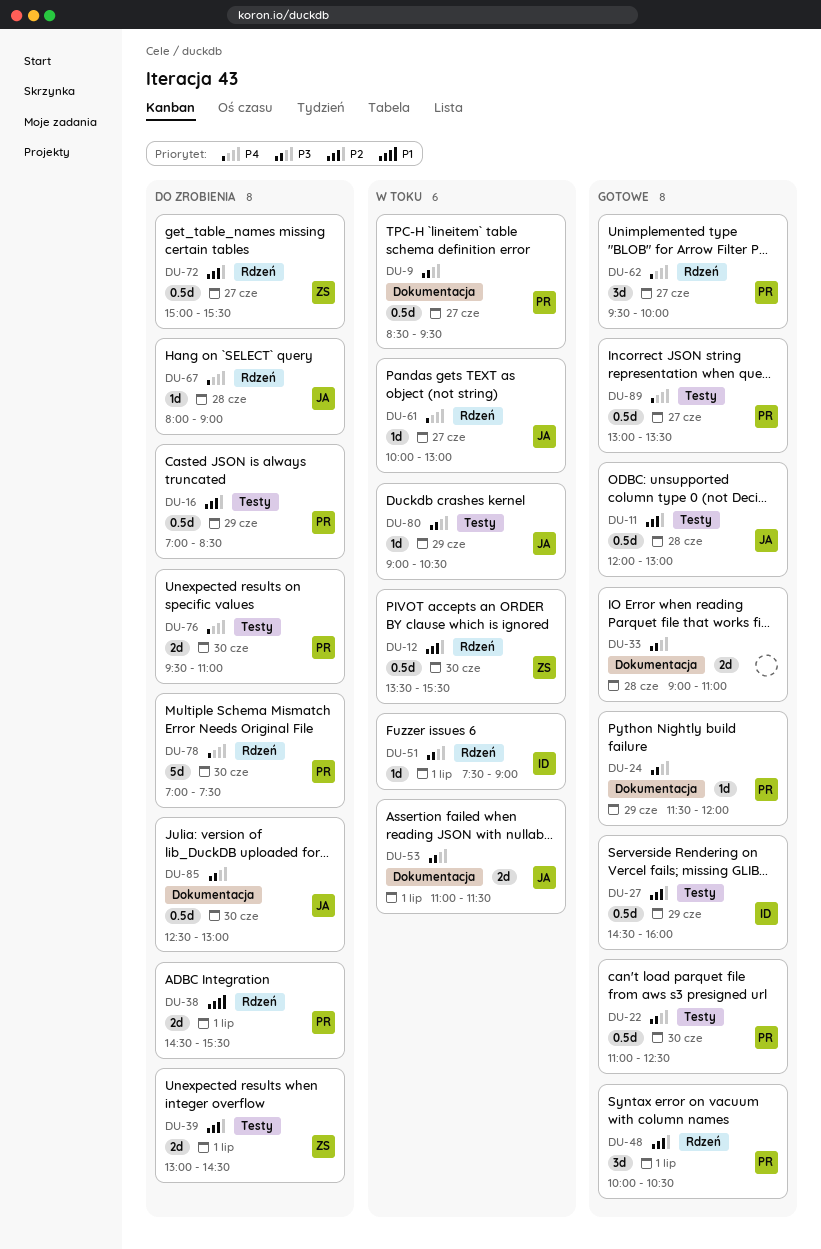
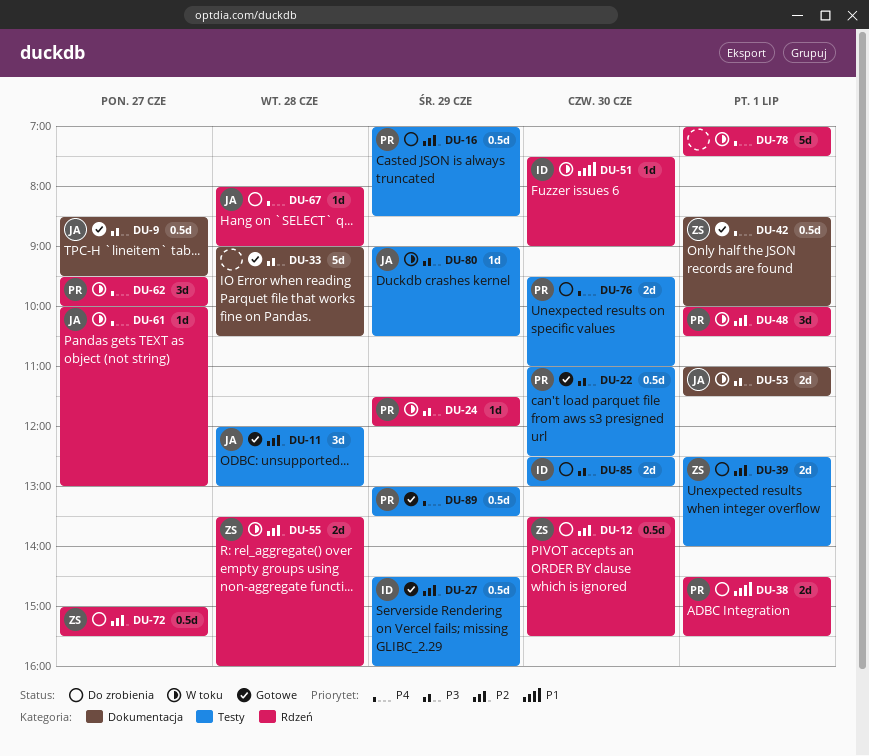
DU-9, status: W toku -> Gotowe
DU-9, owner: PR -> JA
DU-11, estimate: 0.5d -> 3d
DU-12, status: W toku -> Do zrobienia
DU-24, status: Gotowe -> W toku
DU-24, label: Dokumentacja -> Rdzeń
DU-33, estimate: 2d -> 5d
DU-33, ends: 11:00 -> 10:30
DU-39, begins: 13:00 -> 12:30
DU-39, ends: 14:30 -> 14:00
DU-42: none -> present
DU-48, status: Gotowe -> W toku
DU-51, priority: P3 -> P1
DU-51, day: Jul 1 -> Jun 30
DU-55: none -> present
DU-62, status: Gotowe -> W toku
DU-78, status: Do zrobienia -> W toku
DU-78, owner: PR -> none
DU-78, day: Jun 30 -> Jul 1
DU-85, owner: JA -> ID
DU-85, label: Dokumentacja -> Testy
DU-85, estimate: 0.5d -> 2d
DU-89, day: Jun 27 -> Jun 29

